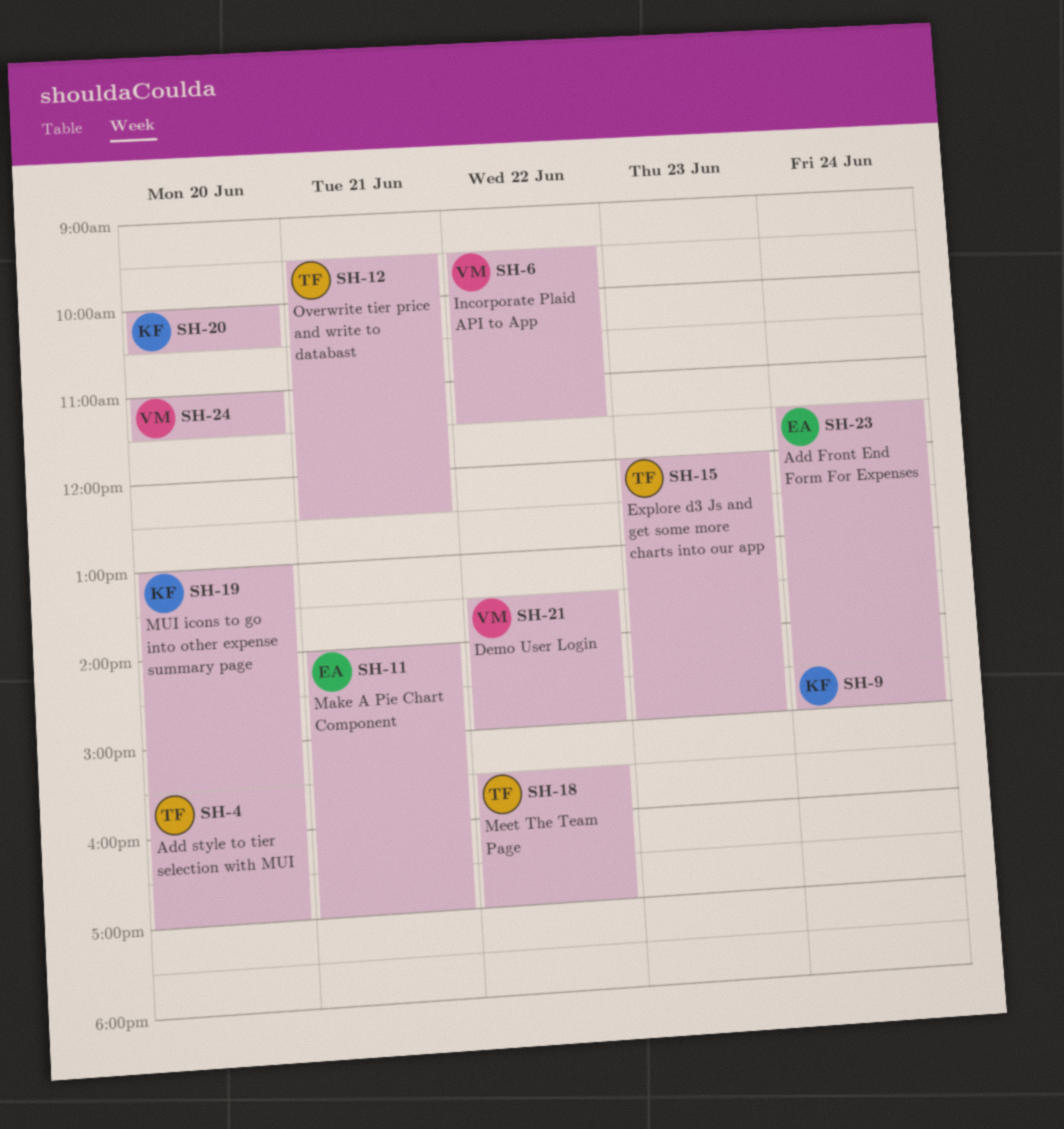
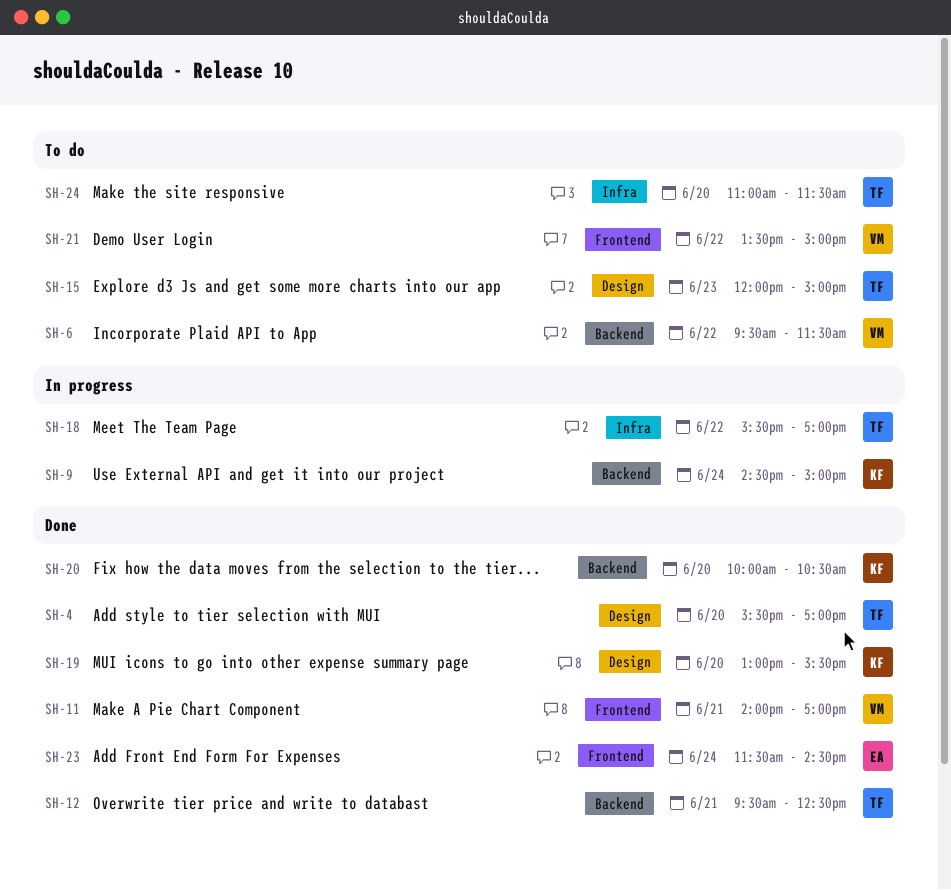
SH-11, owner: EA -> VM
SH-24, owner: VM -> TF

